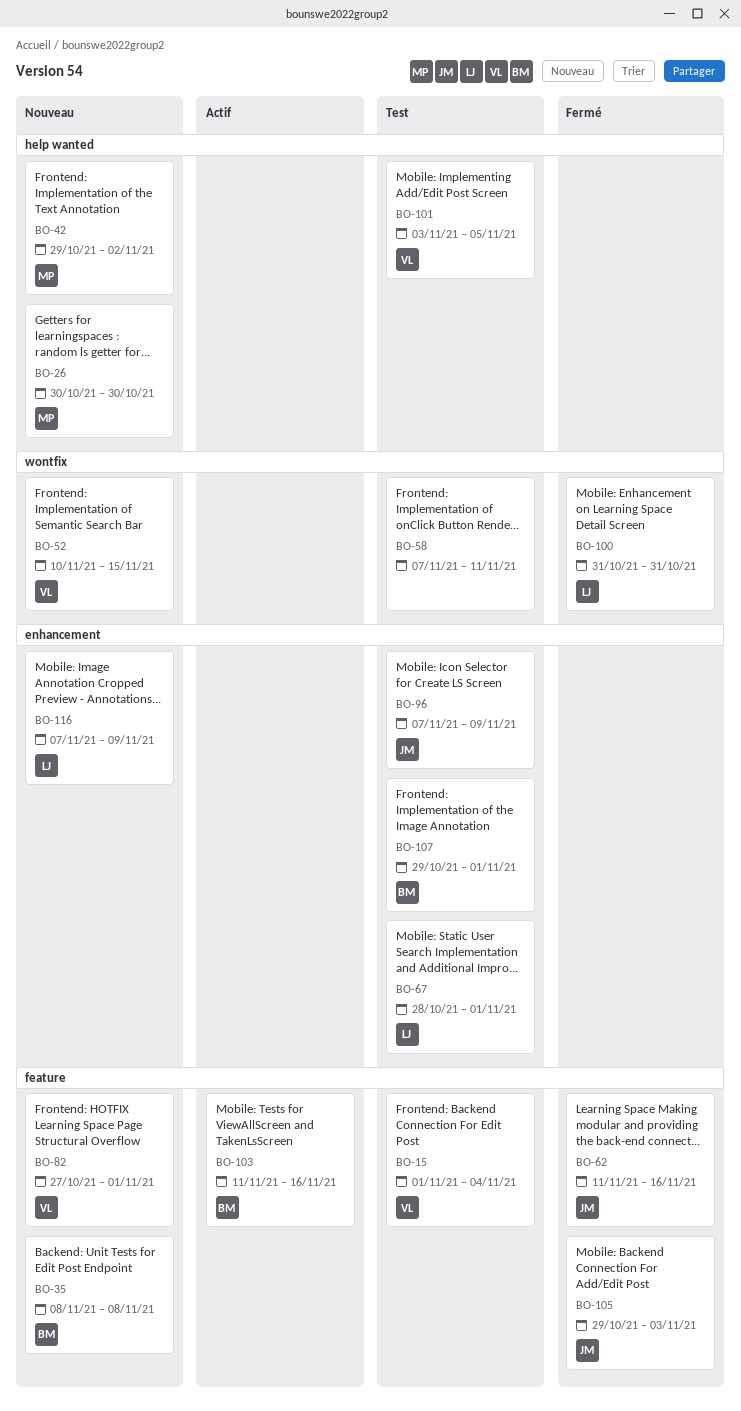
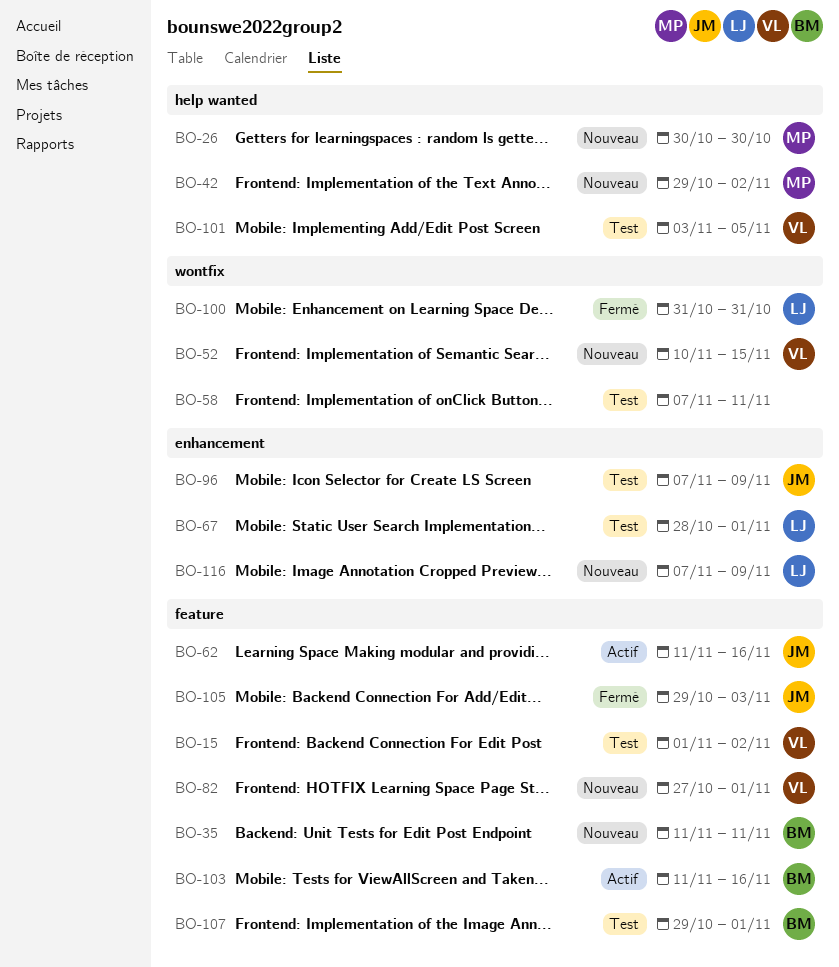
BO-15, due: Nov 4 -> Nov 2
BO-35, start: Nov 8 -> Nov 11
BO-35, due: Nov 8 -> Nov 11
BO-62, status: Fermé -> Actif
BO-107, label: enhancement -> feature

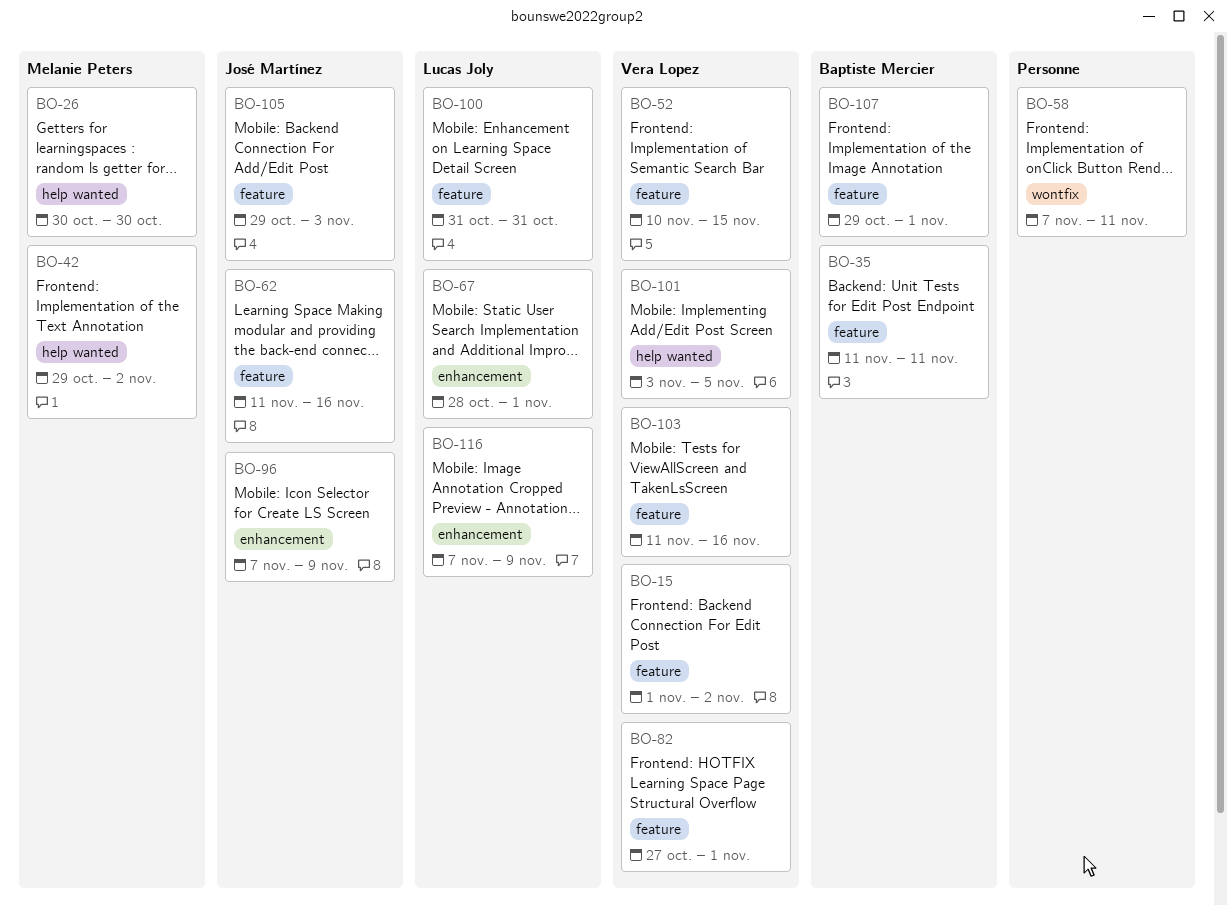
BO-52, label: wontfix -> feature
BO-100, label: wontfix -> feature
BO-103, owner: Baptiste Mercier -> Vera Lopez

